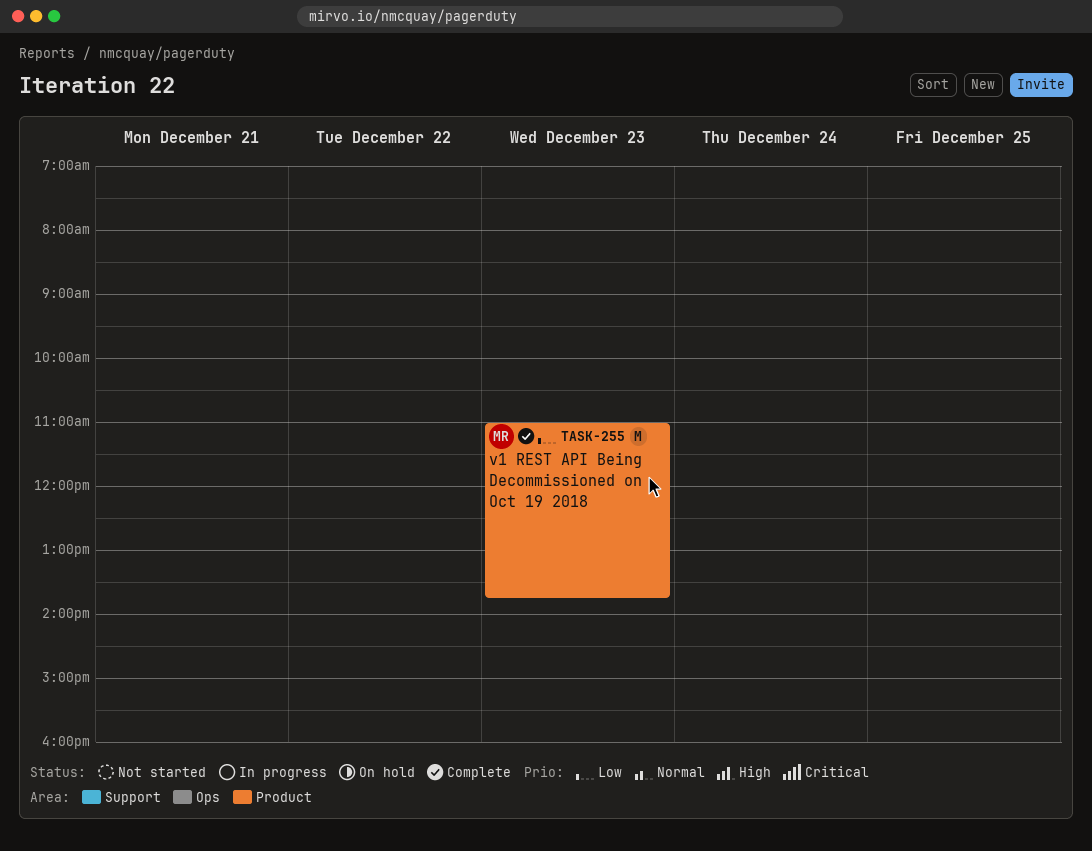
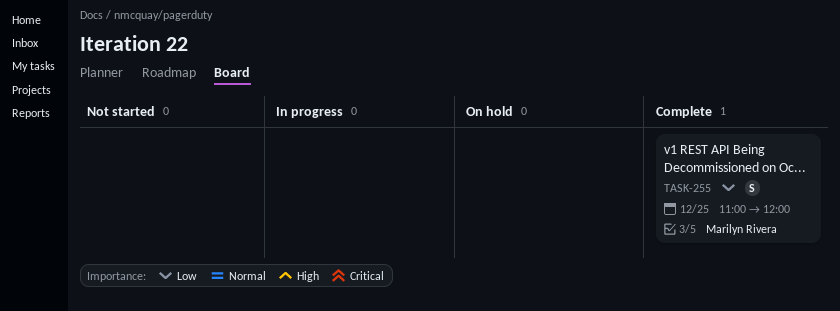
TASK-255, estimate: M -> S
TASK-255, day: Dec 23 -> Dec 25
TASK-255, ends: 13:45 -> 12:00

